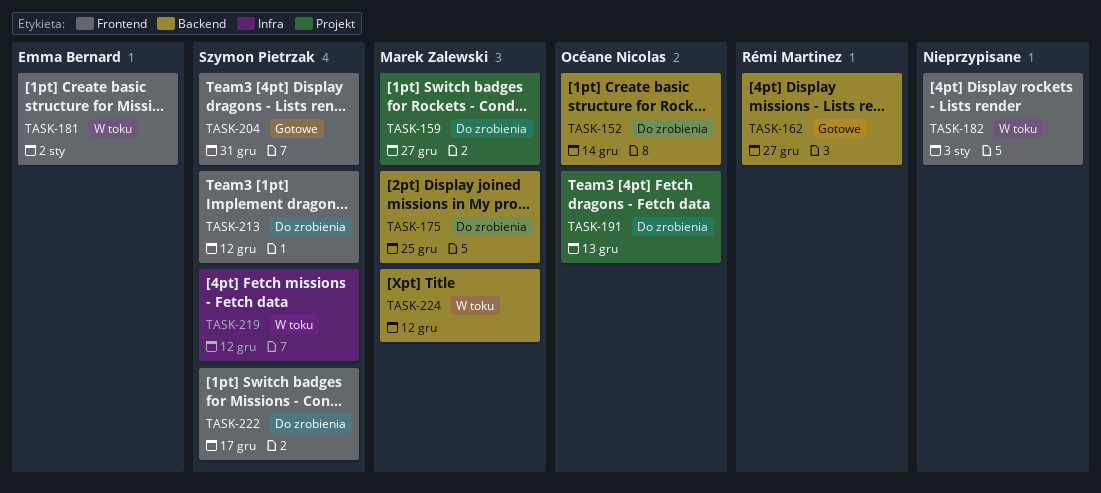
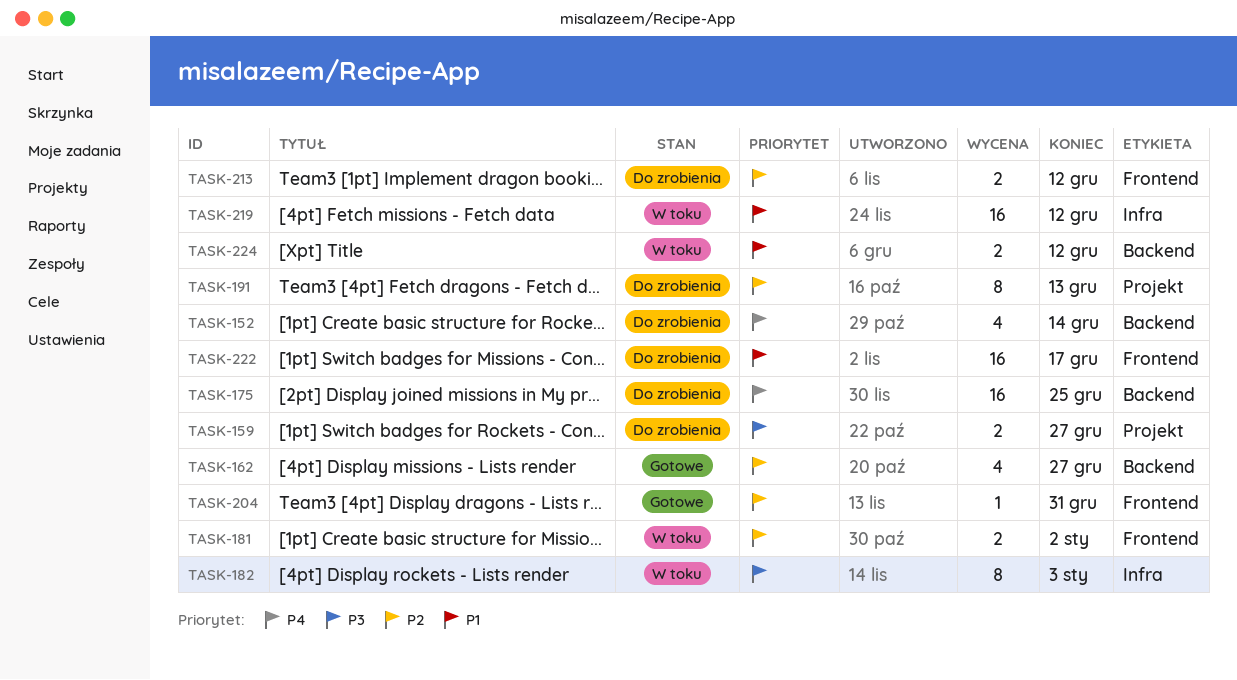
TASK-182, label: Frontend -> Infra

